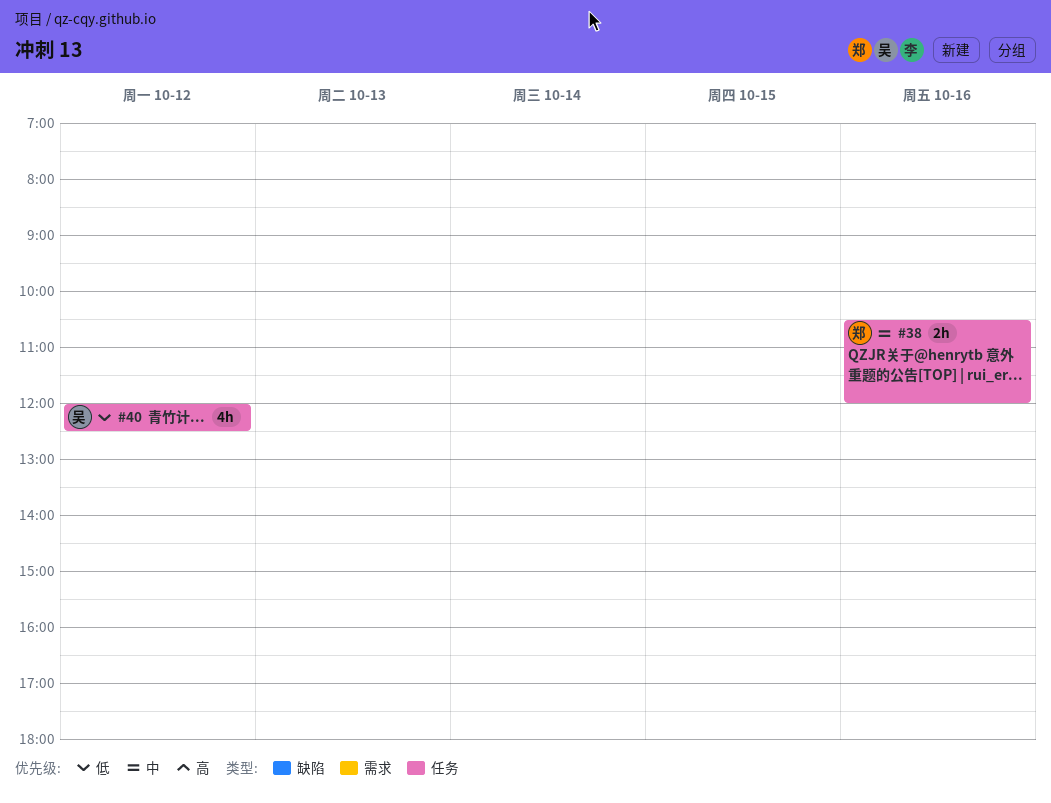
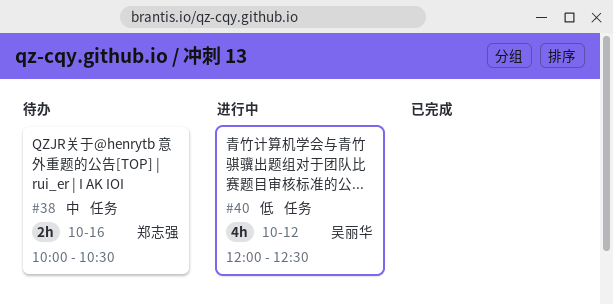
#38, begins: 10:30 -> 10:00
#38, ends: 12:00 -> 10:30

